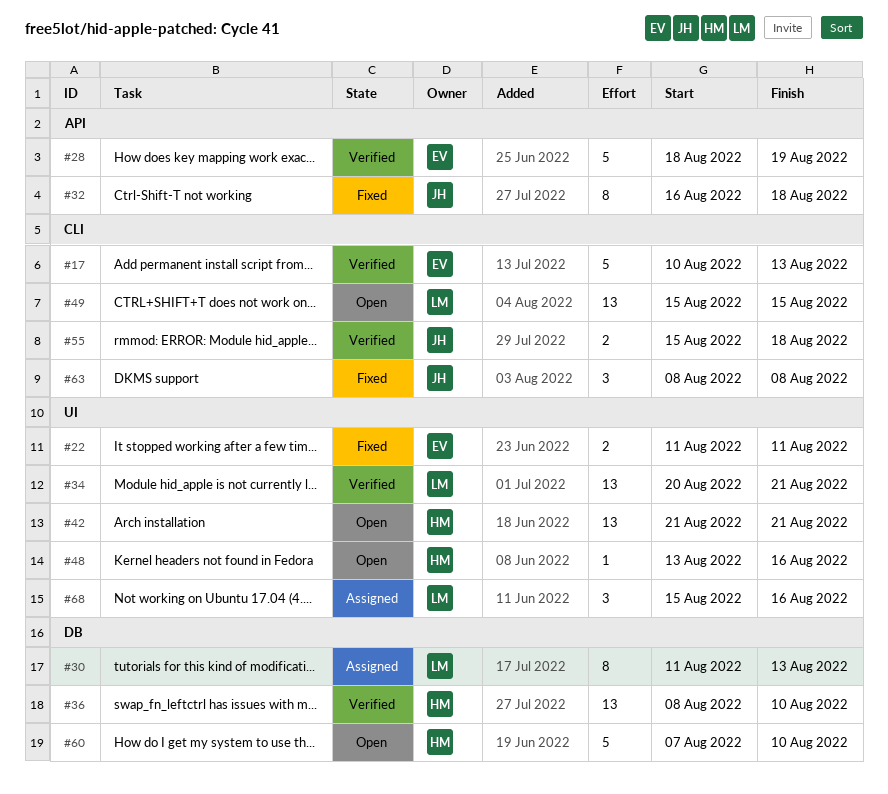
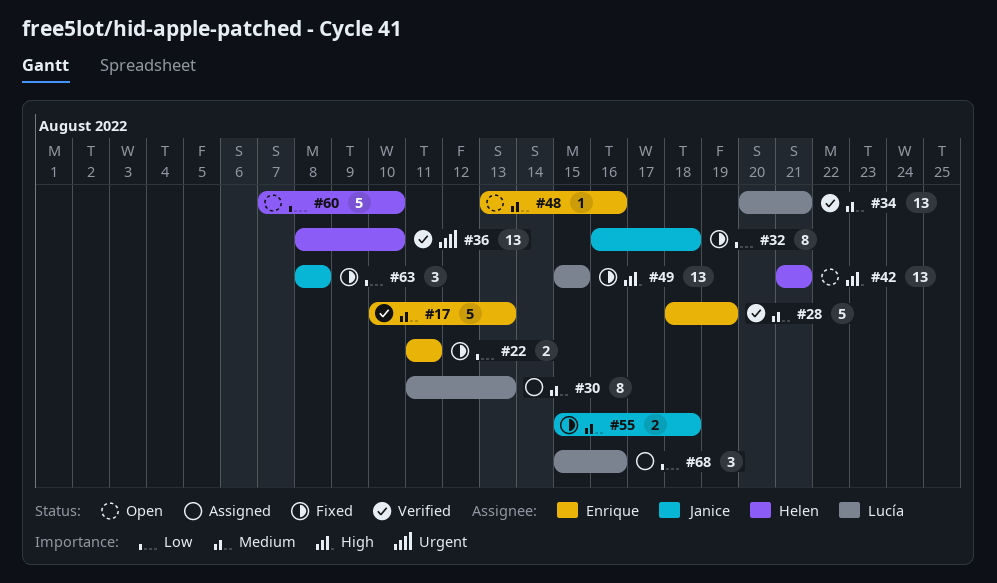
#48, owner: Helen -> Enrique
#49, status: Open -> Fixed
#55, status: Verified -> Fixed

